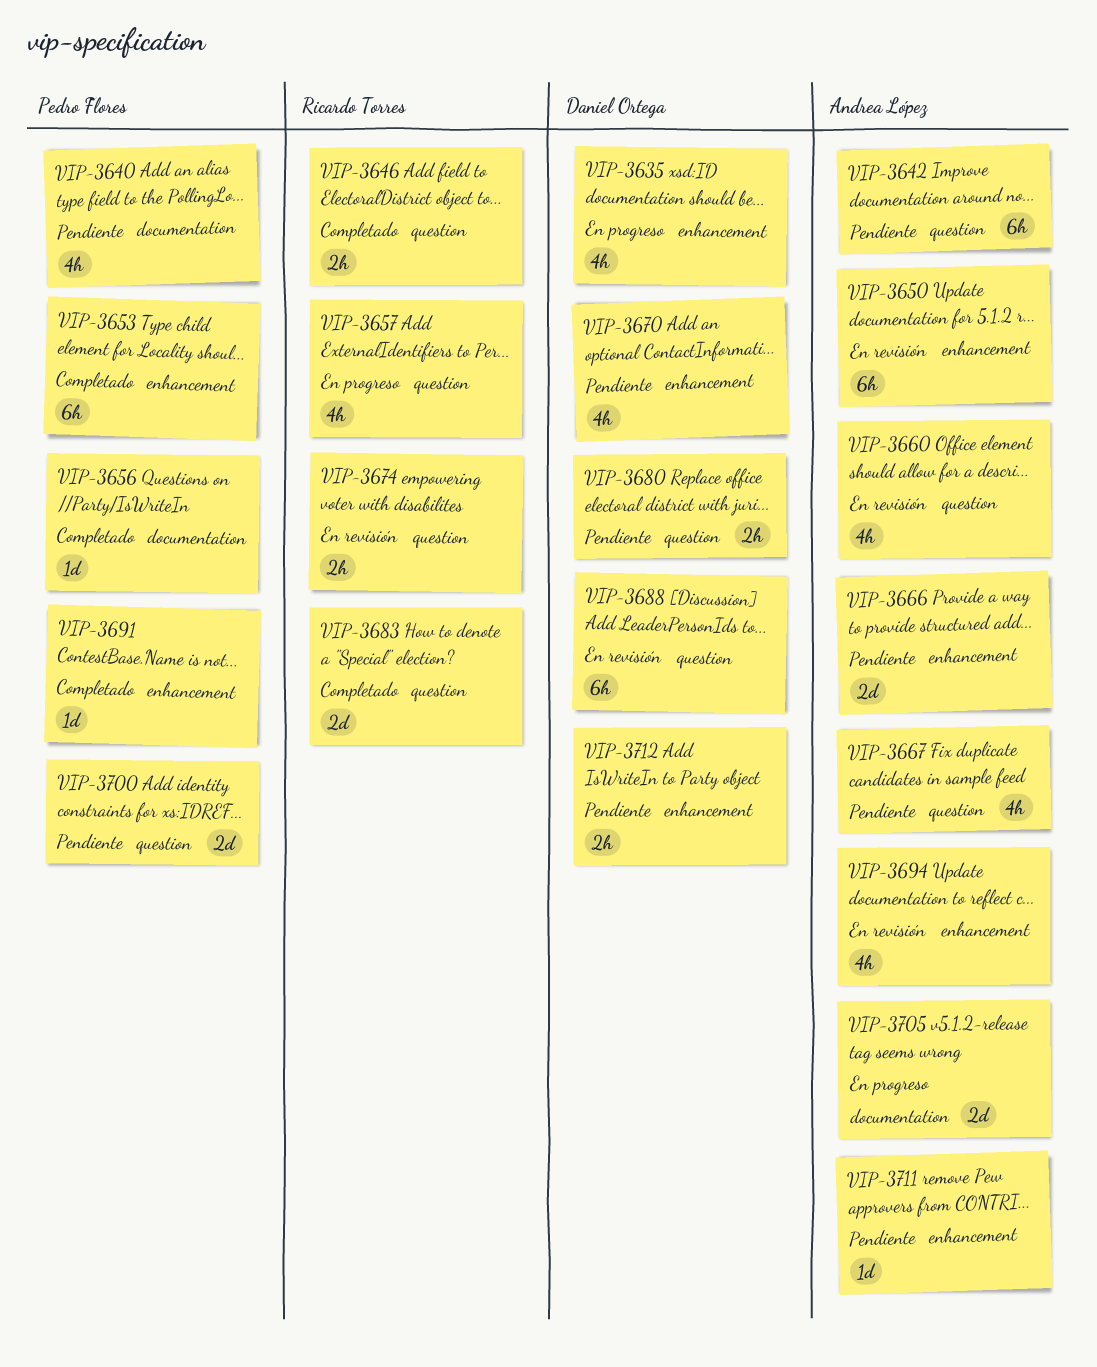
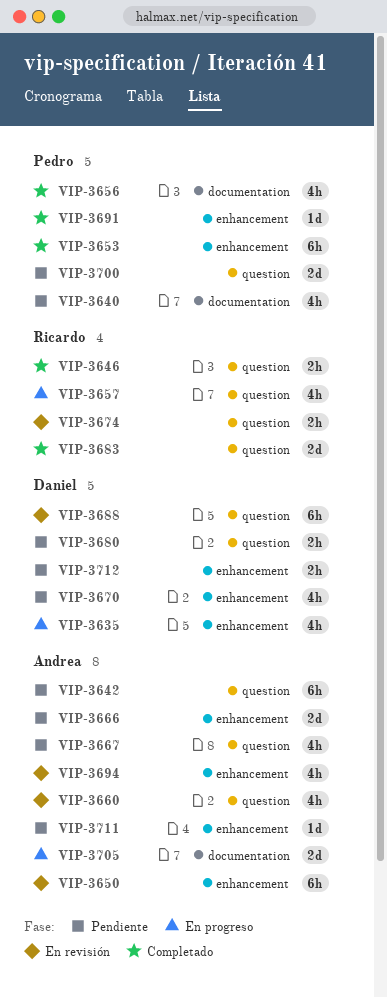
VIP-3656, estimate: 1d -> 4h

